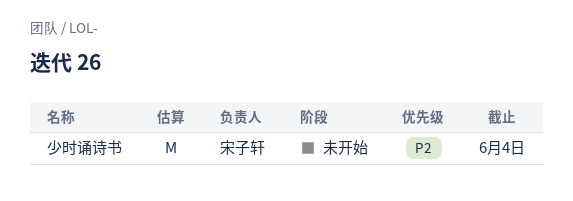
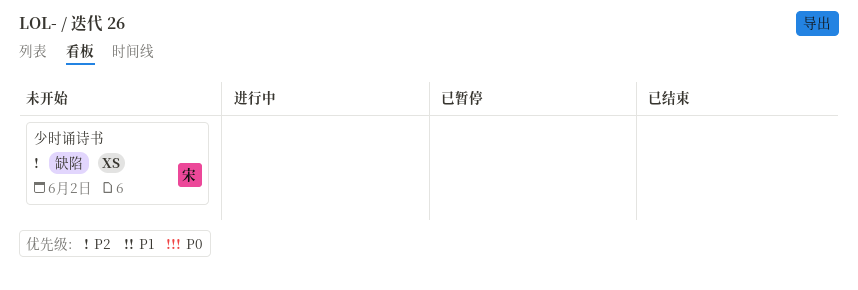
少时诵诗书, estimate: M -> XS
少时诵诗书, due: Jun 4 -> Jun 2

